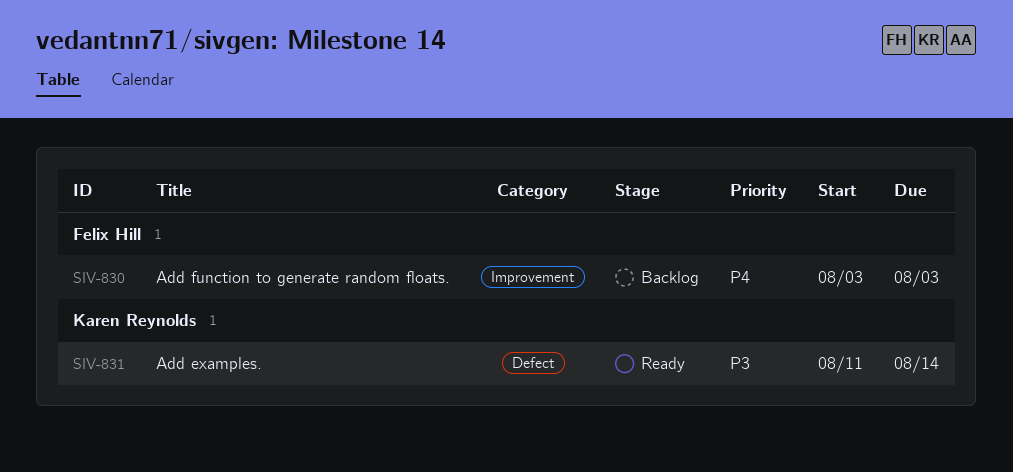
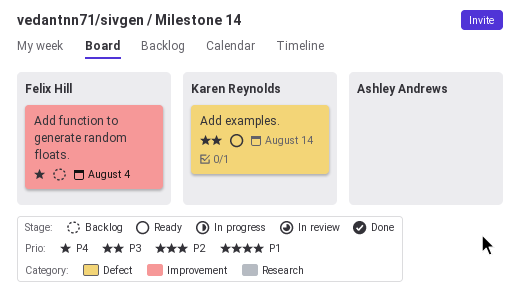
Add function to generate random floats., due: Aug 3 -> Aug 4

